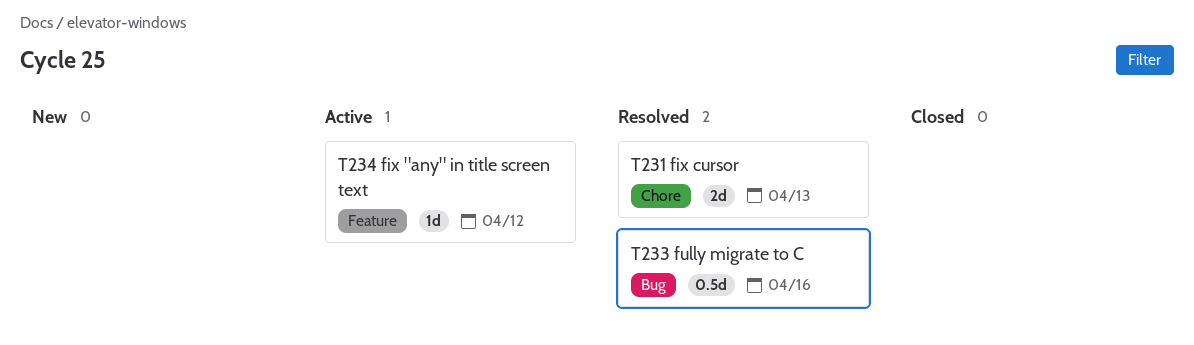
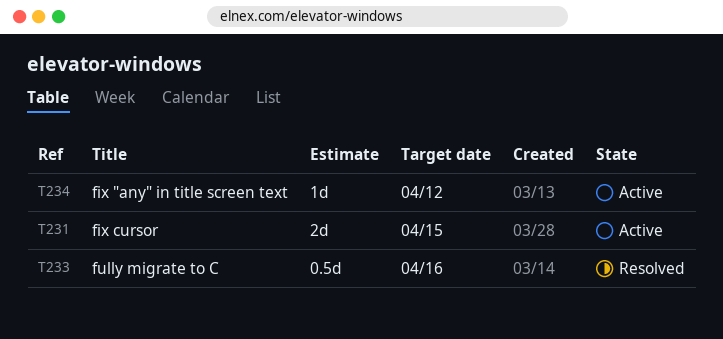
T231, status: Resolved -> Active
T231, due: Apr 13 -> Apr 15

